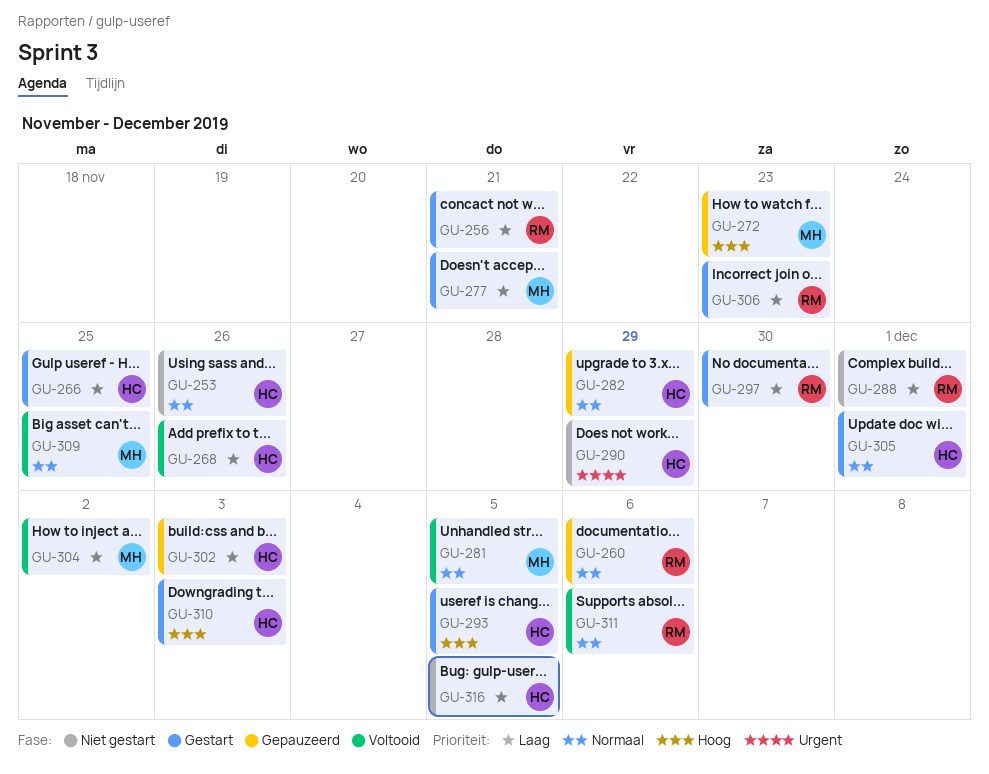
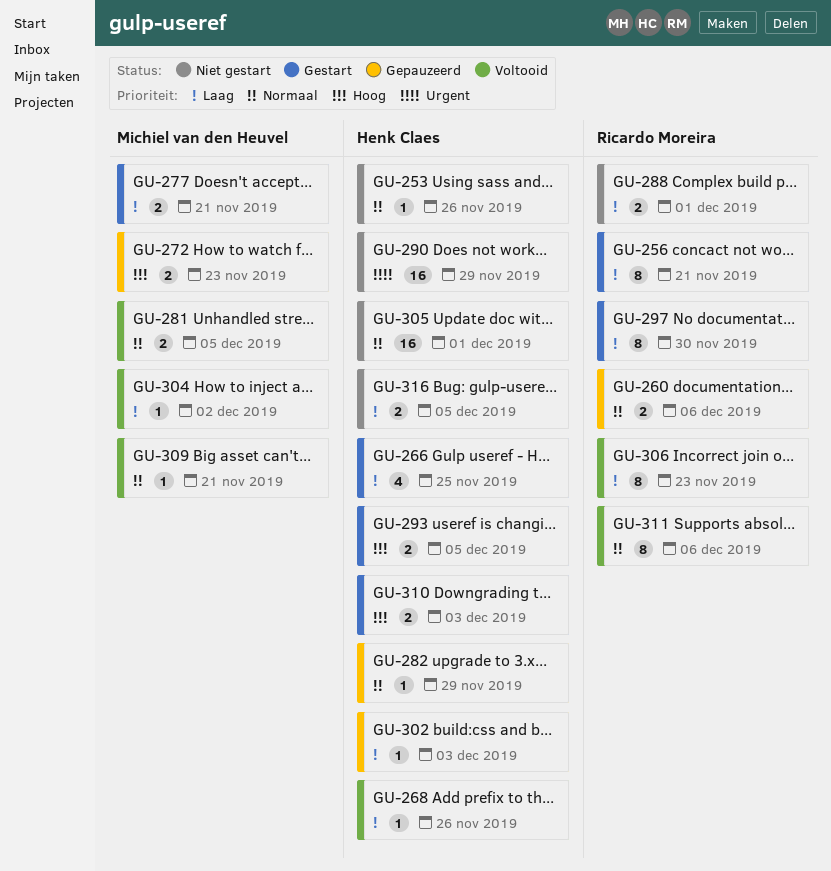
GU-305, status: Gestart -> Niet gestart
GU-306, status: Gestart -> Voltooid
GU-309, due: Nov 25 -> Nov 21

